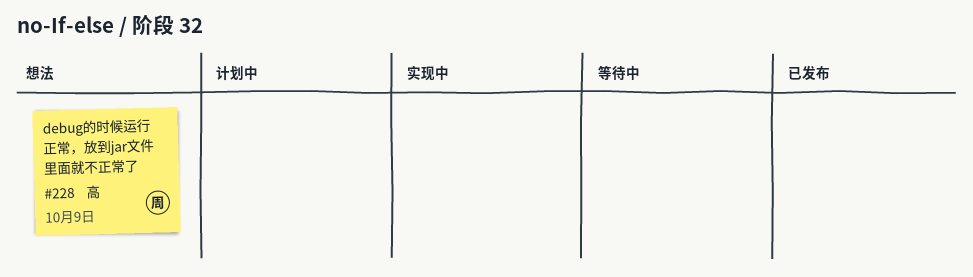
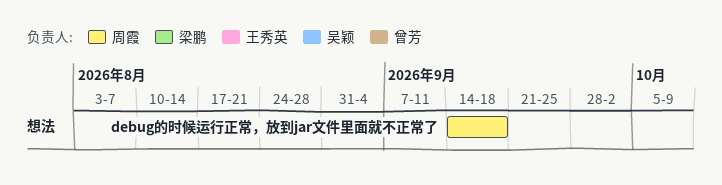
debug的时候运行正常，放到jar文件里面就不正常了, due: Oct 9 -> Sep 18

